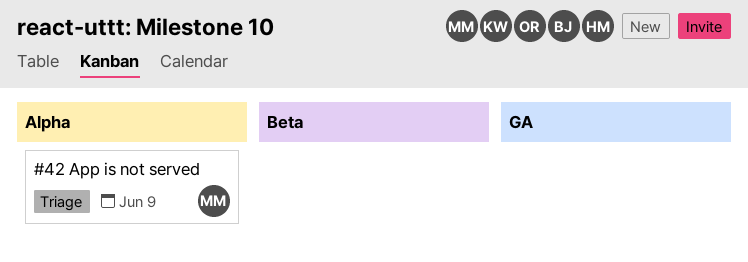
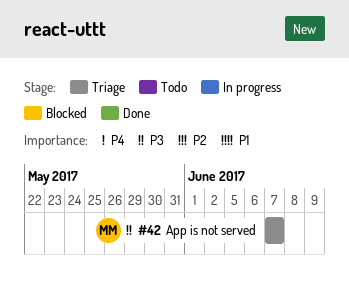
#42, due: Jun 9 -> Jun 7

